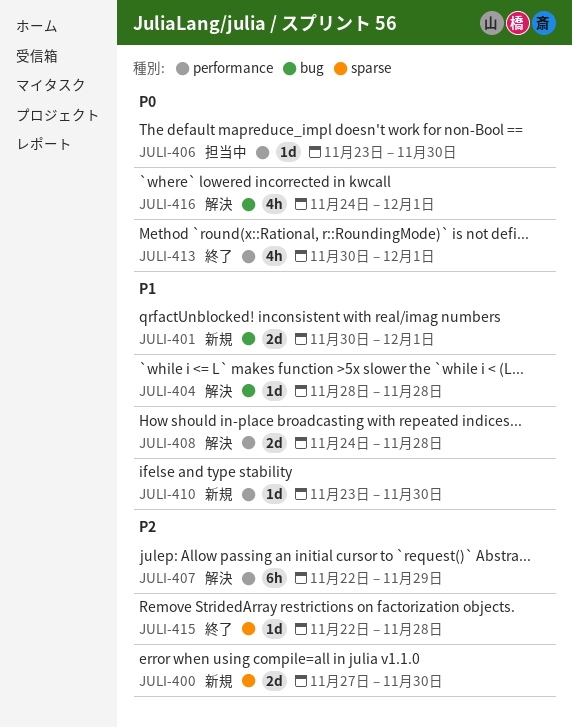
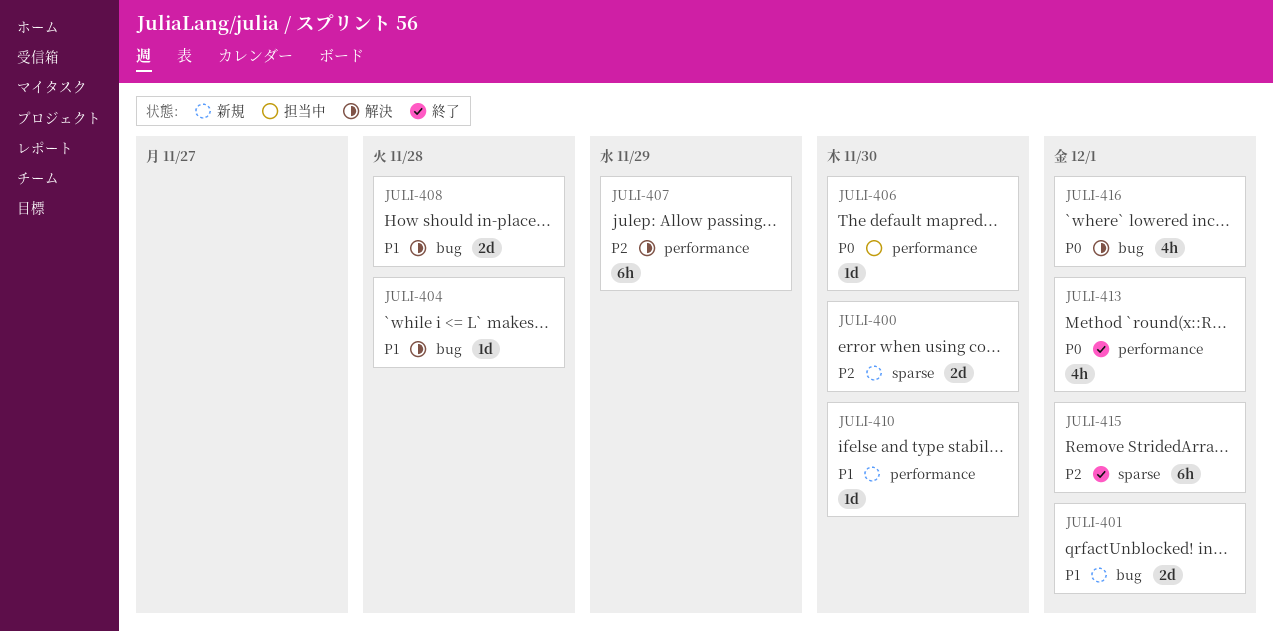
JULI-408, label: performance -> bug
JULI-415, estimate: 1d -> 6h
JULI-415, due: Nov 28 -> Dec 1

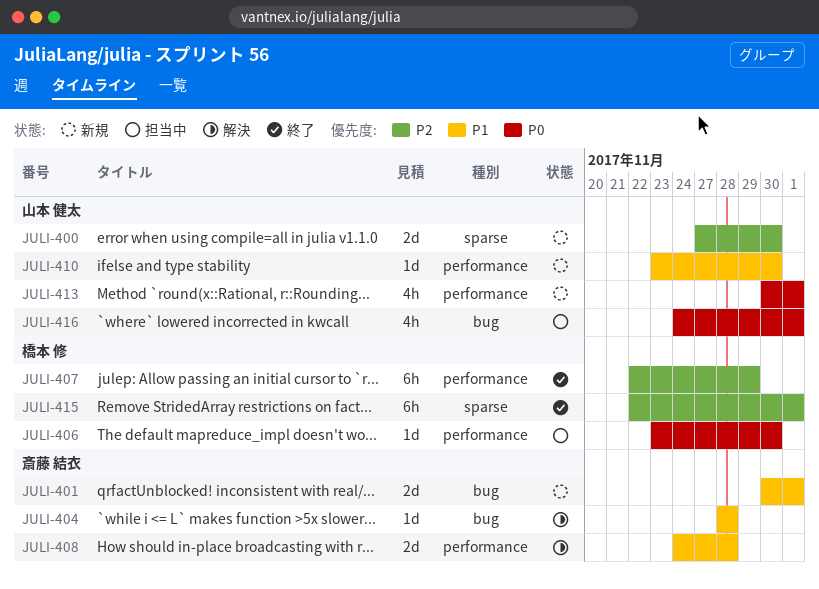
JULI-407, status: 解決 -> 終了
JULI-408, label: bug -> performance
JULI-413, status: 終了 -> 新規
JULI-416, status: 解決 -> 担当中

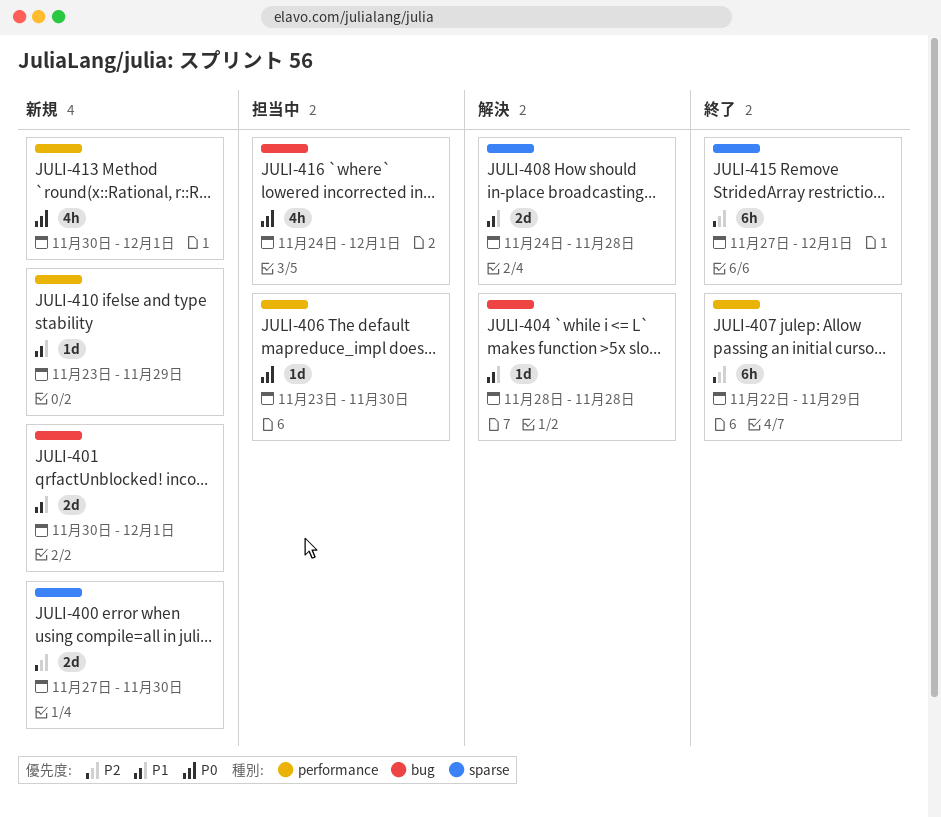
JULI-408, label: performance -> sparse
JULI-410, due: Nov 30 -> Nov 29
JULI-415, start: Nov 22 -> Nov 27

